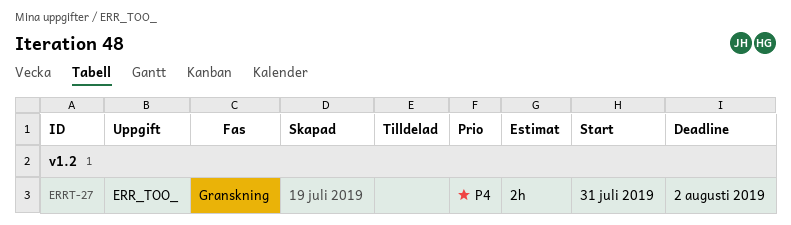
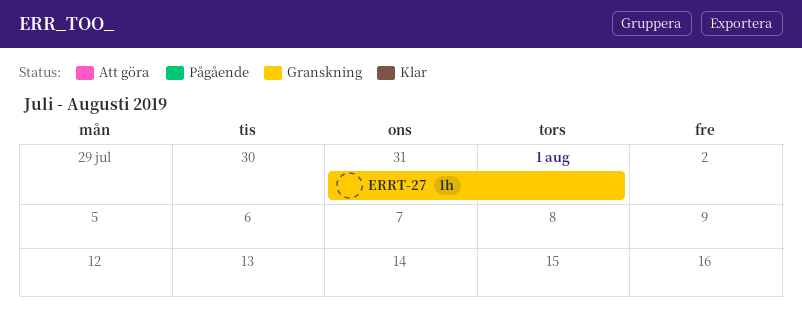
ERRT-27, estimate: 2h -> 1h
ERRT-27, due: Aug 2 -> Aug 1

